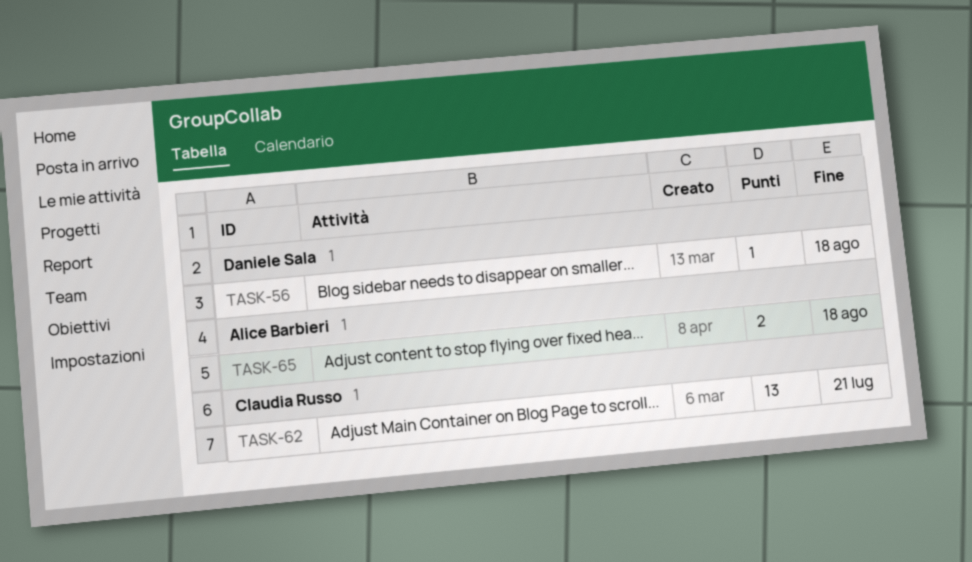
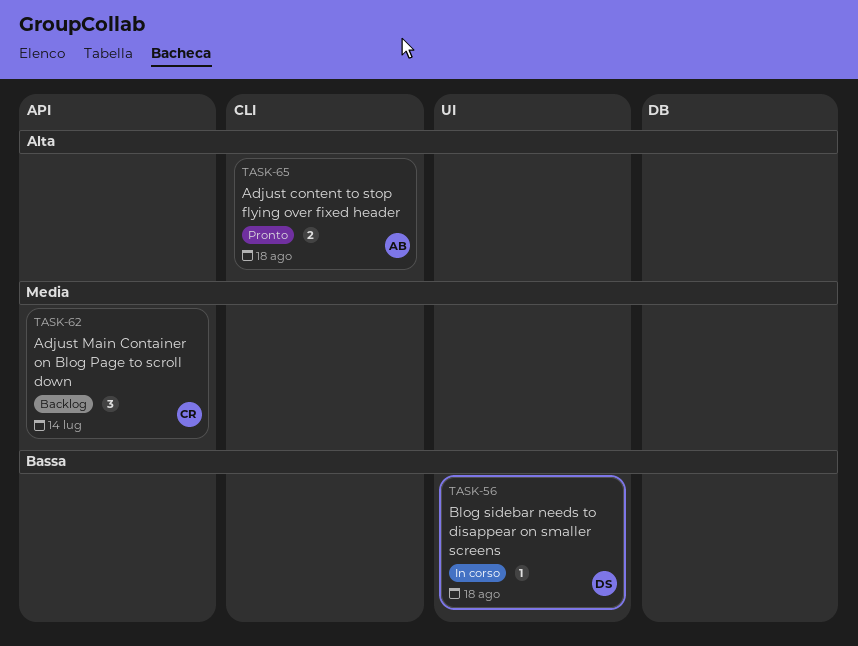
TASK-62, estimate: 13 -> 3
TASK-62, due: Jul 21 -> Jul 14

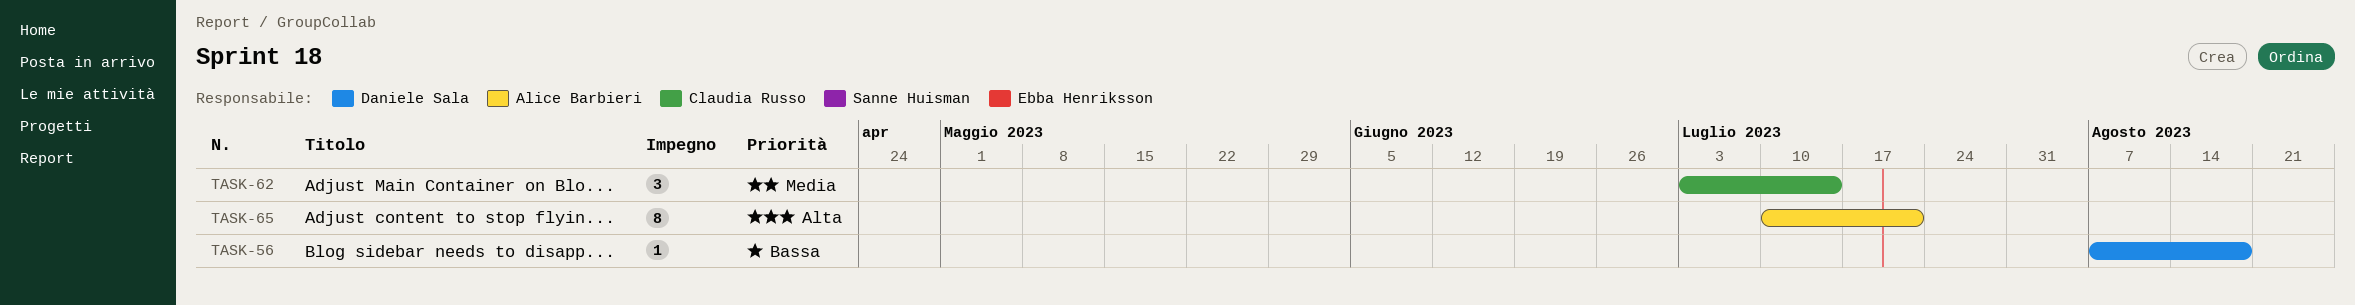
TASK-65, estimate: 2 -> 8
TASK-65, due: Aug 18 -> Jul 21

